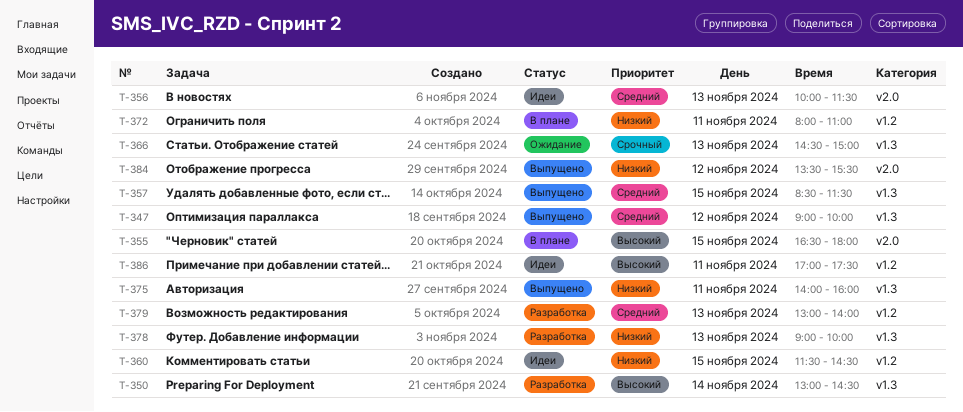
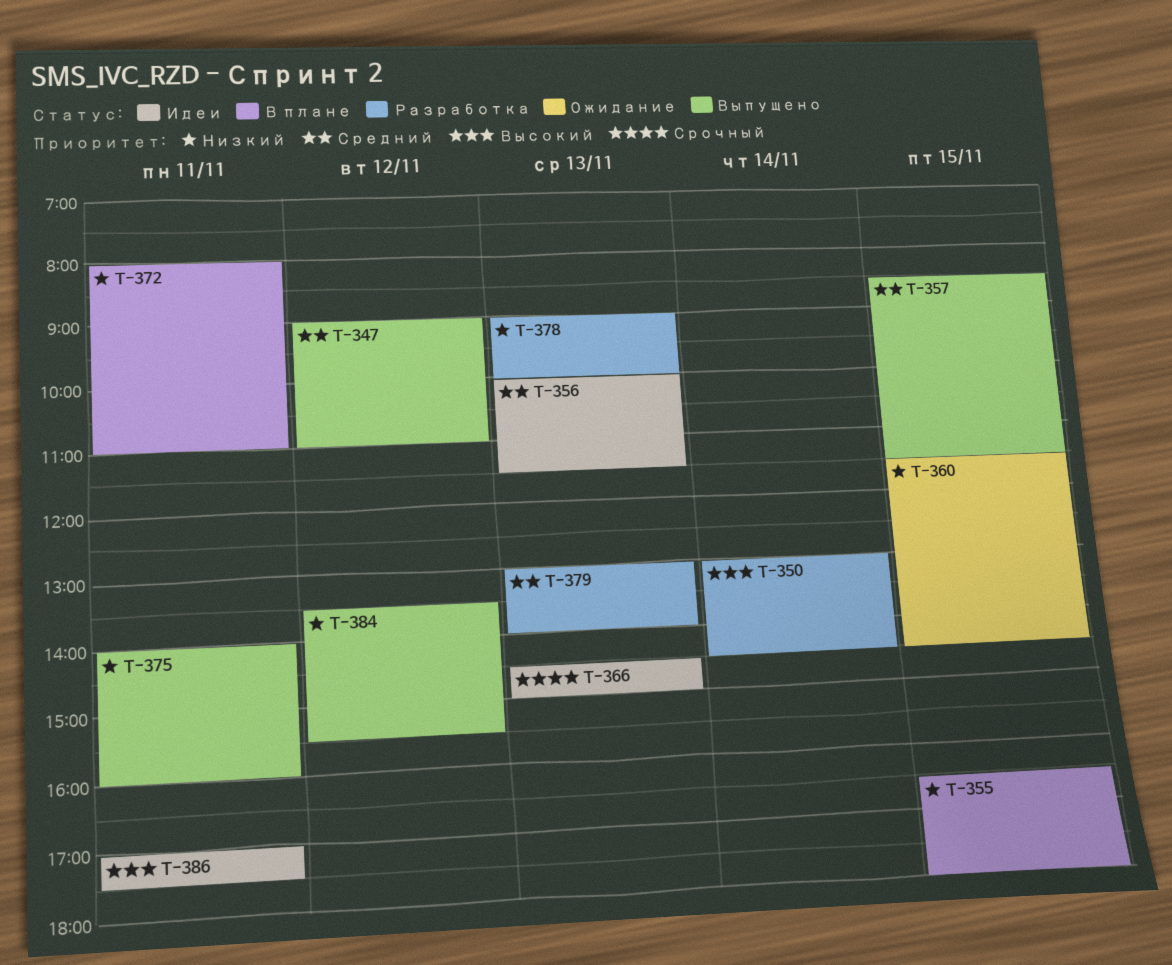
T-347, ends: 10:00 -> 11:00
T-355, priority: Высокий -> Низкий
T-360, status: Идеи -> Ожидание
T-366, status: Ожидание -> Идеи

